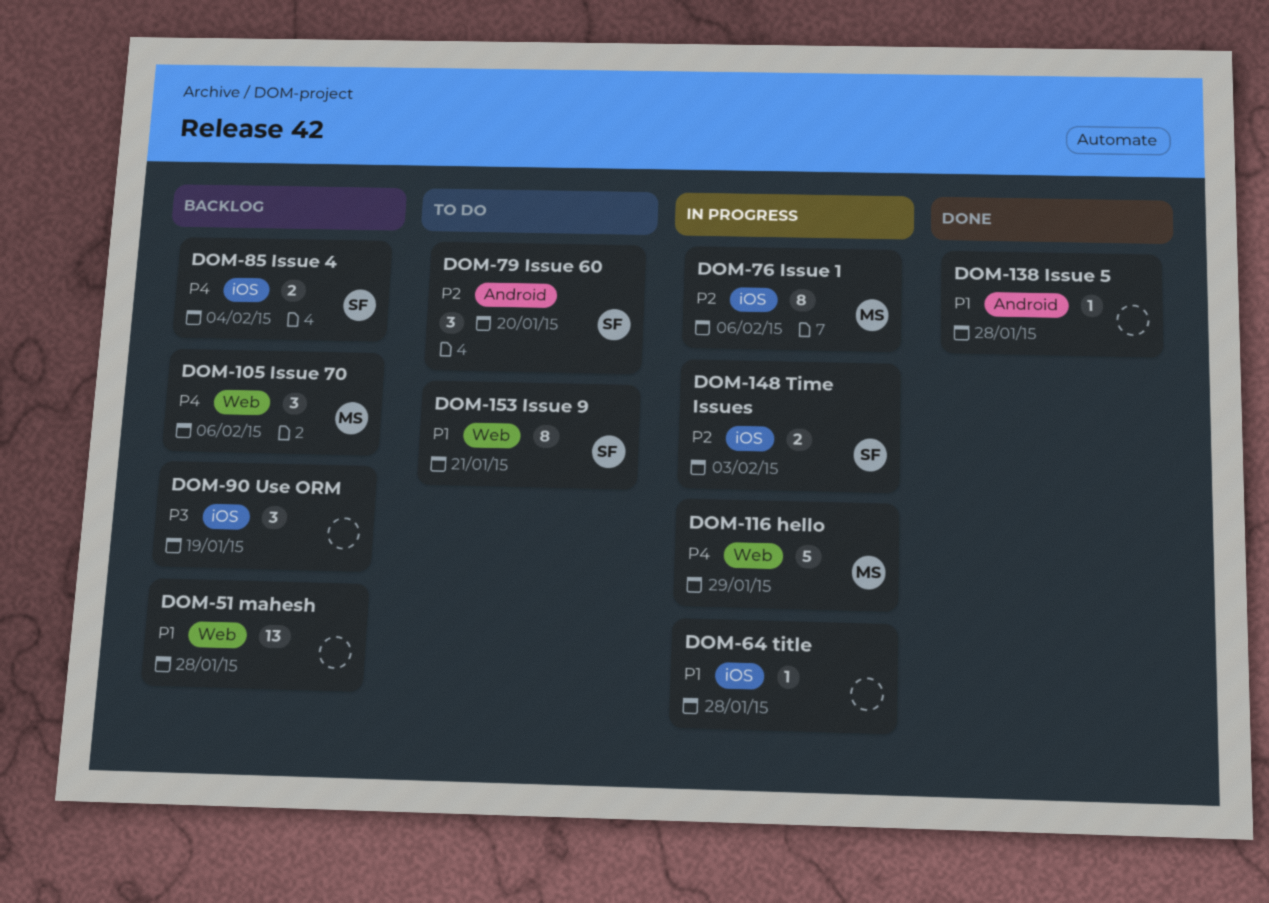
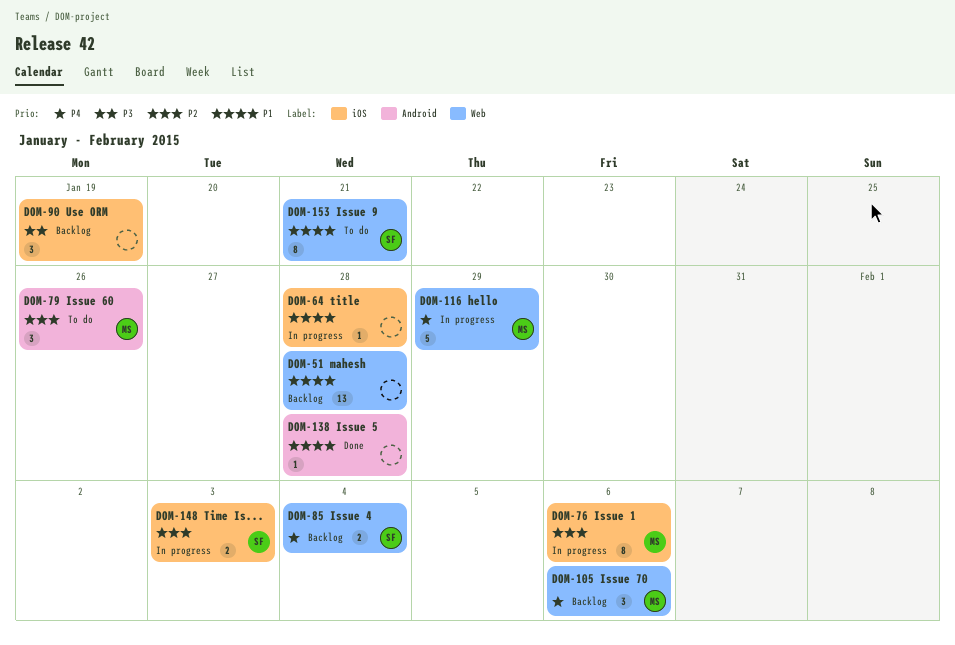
DOM-79, owner: SF -> MS
DOM-79, due: Jan 20 -> Jan 26
DOM-85, label: iOS -> Web

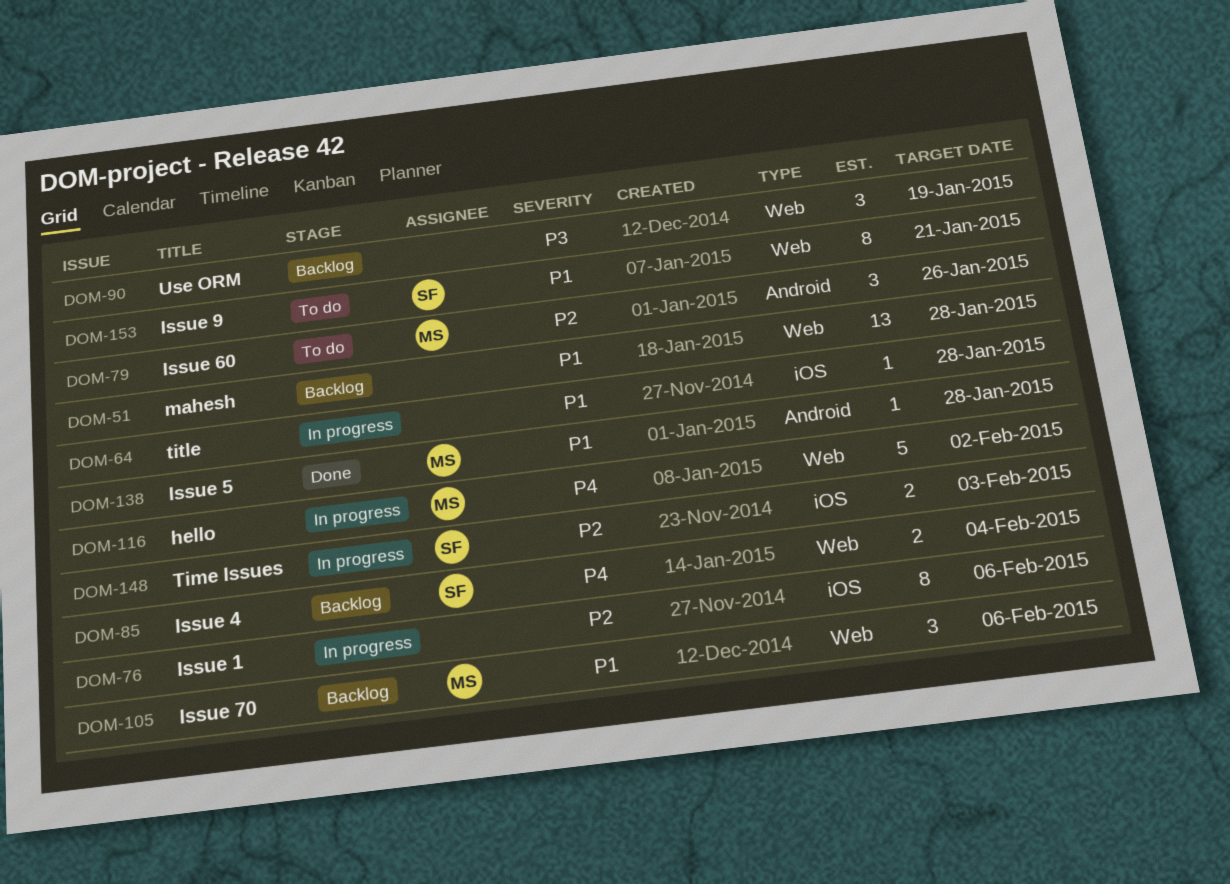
DOM-76, owner: MS -> none
DOM-90, label: iOS -> Web
DOM-105, priority: P4 -> P1
DOM-116, due: Jan 29 -> Feb 2
DOM-138, owner: none -> MS

